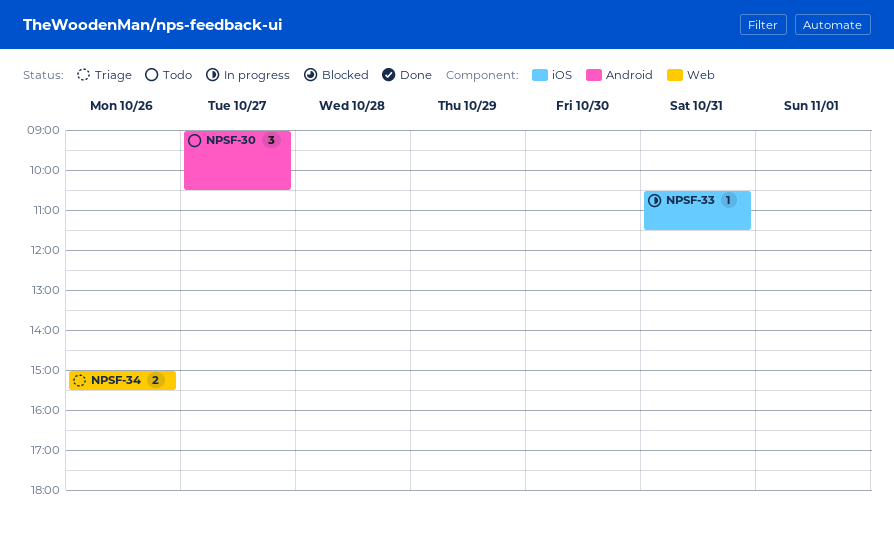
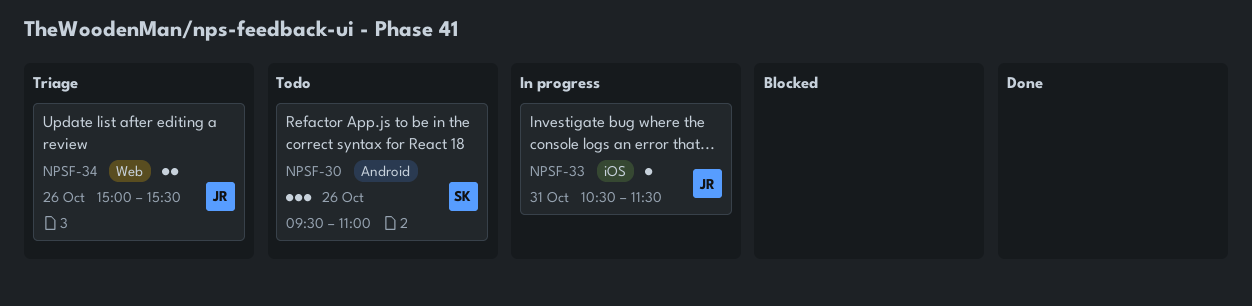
NPSF-30, day: Oct 27 -> Oct 26
NPSF-30, begins: 09:00 -> 09:30
NPSF-30, ends: 10:30 -> 11:00

